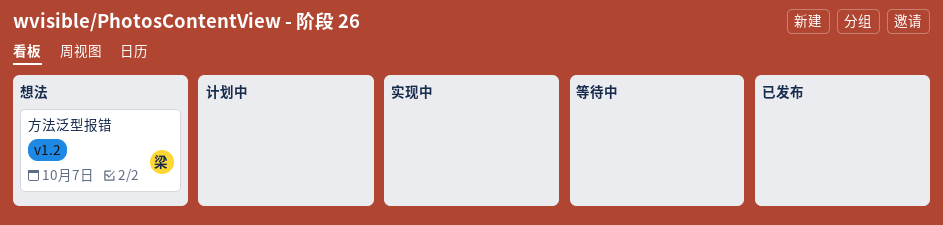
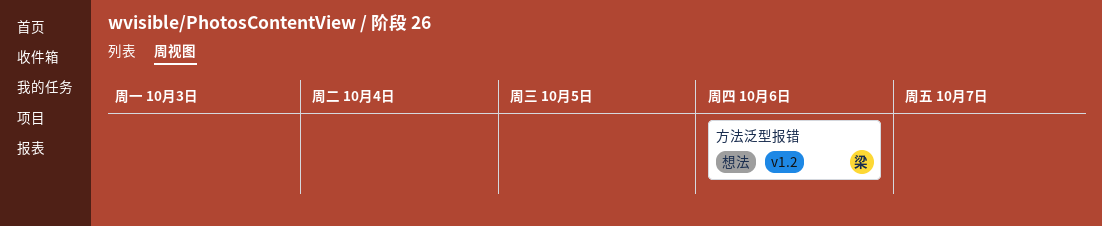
方法泛型报错, due: Oct 7 -> Oct 6

